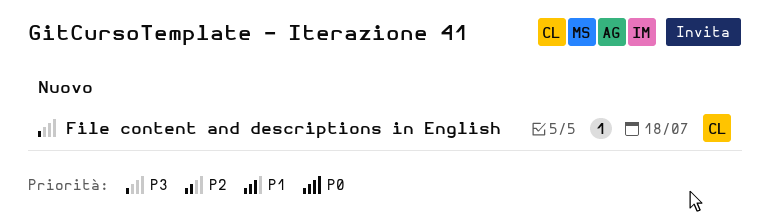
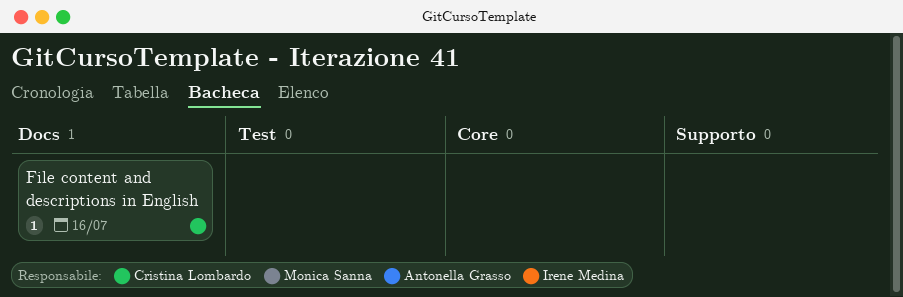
File content and descriptions in English, due: Jul 18 -> Jul 16

